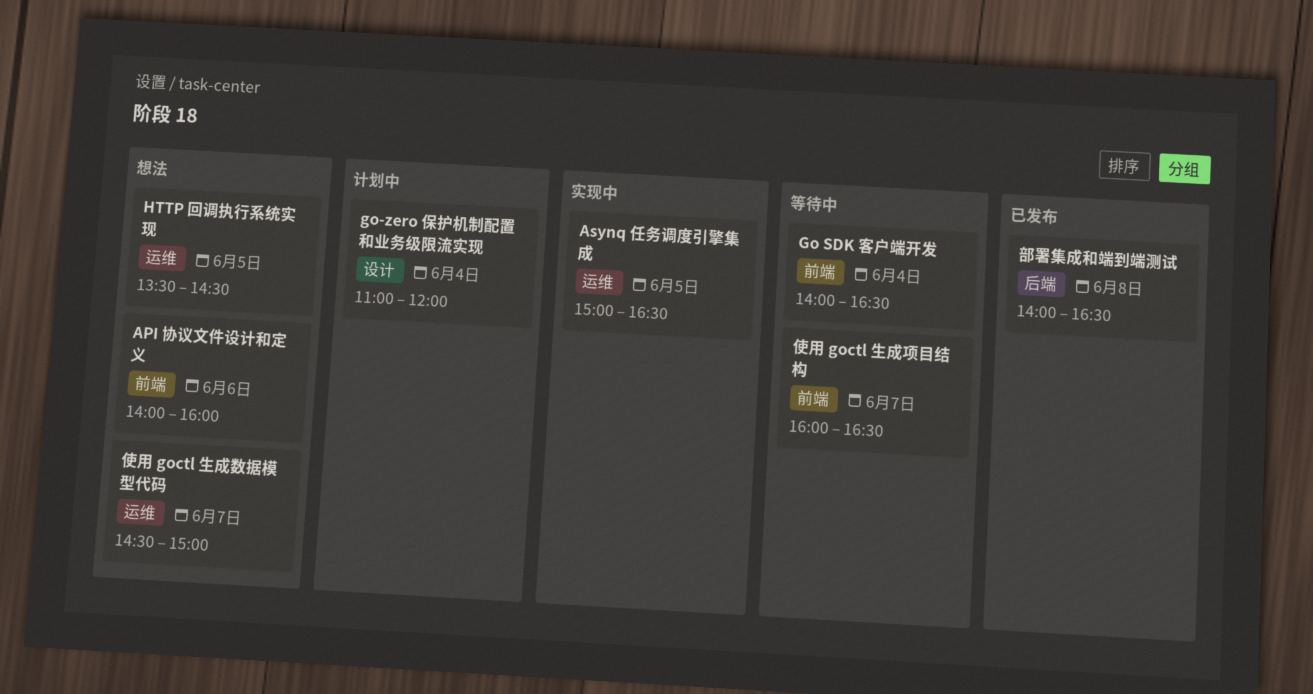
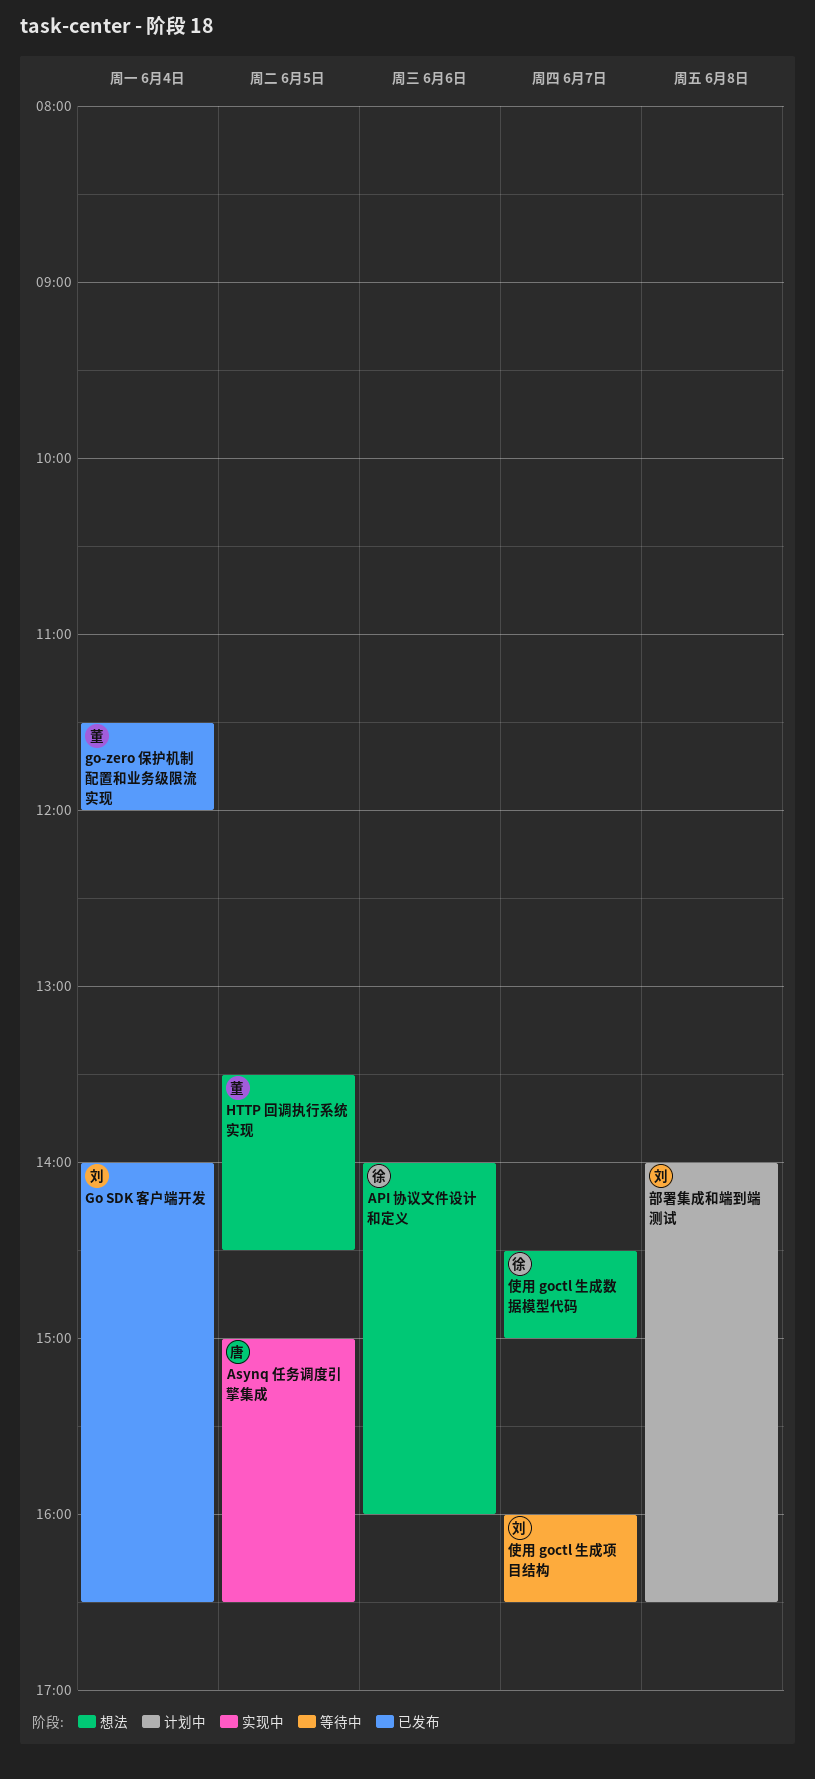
Go SDK 客户端开发, status: 等待中 -> 已发布
go-zero 保护机制配置和业务级限流实现, status: 计划中 -> 已发布
go-zero 保护机制配置和业务级限流实现, begins: 11:00 -> 11:30
部署集成和端到端测试, status: 已发布 -> 计划中

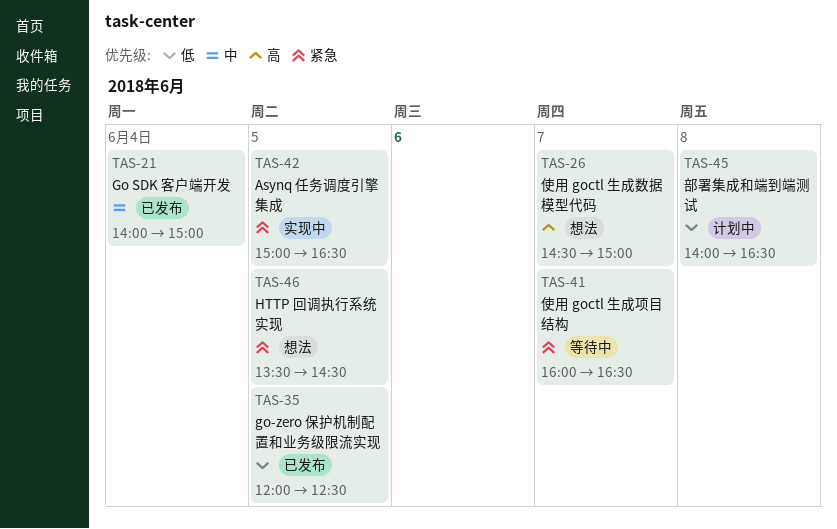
API 协议文件设计和定义: present -> none
Go SDK 客户端开发, ends: 16:30 -> 15:00
go-zero 保护机制配置和业务级限流实现, day: Jun 4 -> Jun 5
go-zero 保护机制配置和业务级限流实现, begins: 11:30 -> 12:00
go-zero 保护机制配置和业务级限流实现, ends: 12:00 -> 12:30

